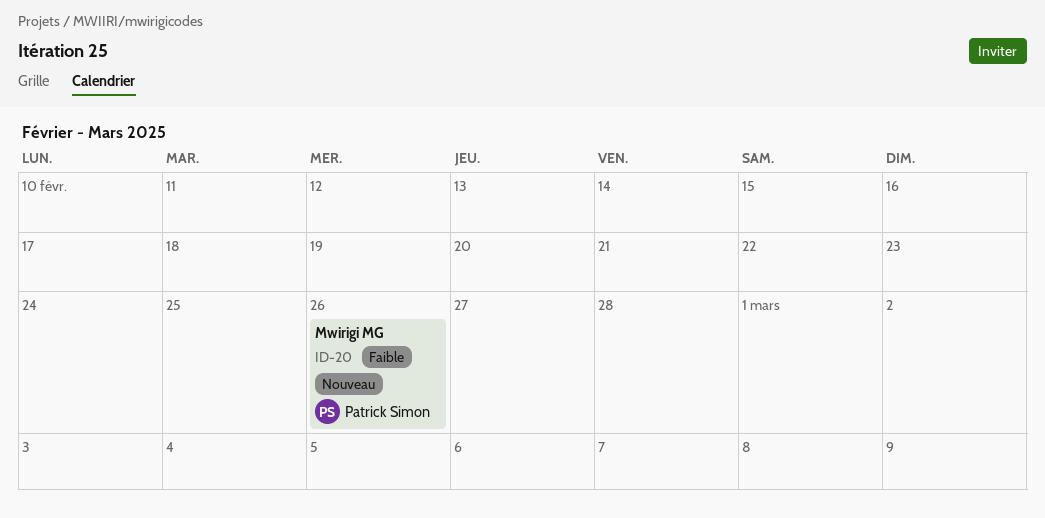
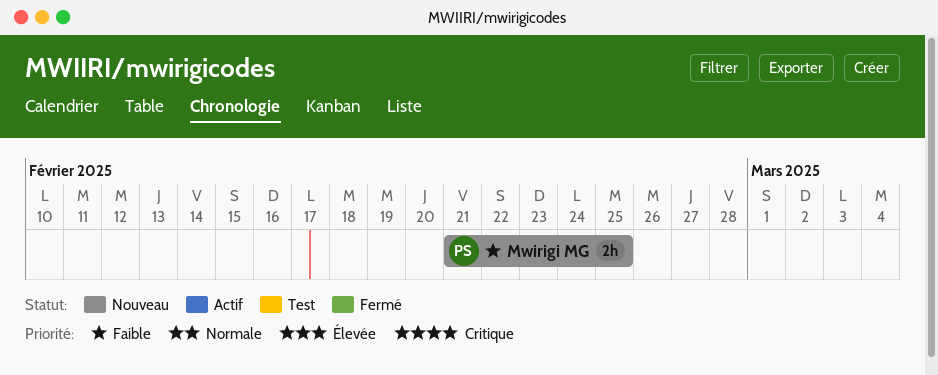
Mwirigi MG, due: Feb 26 -> Feb 25

